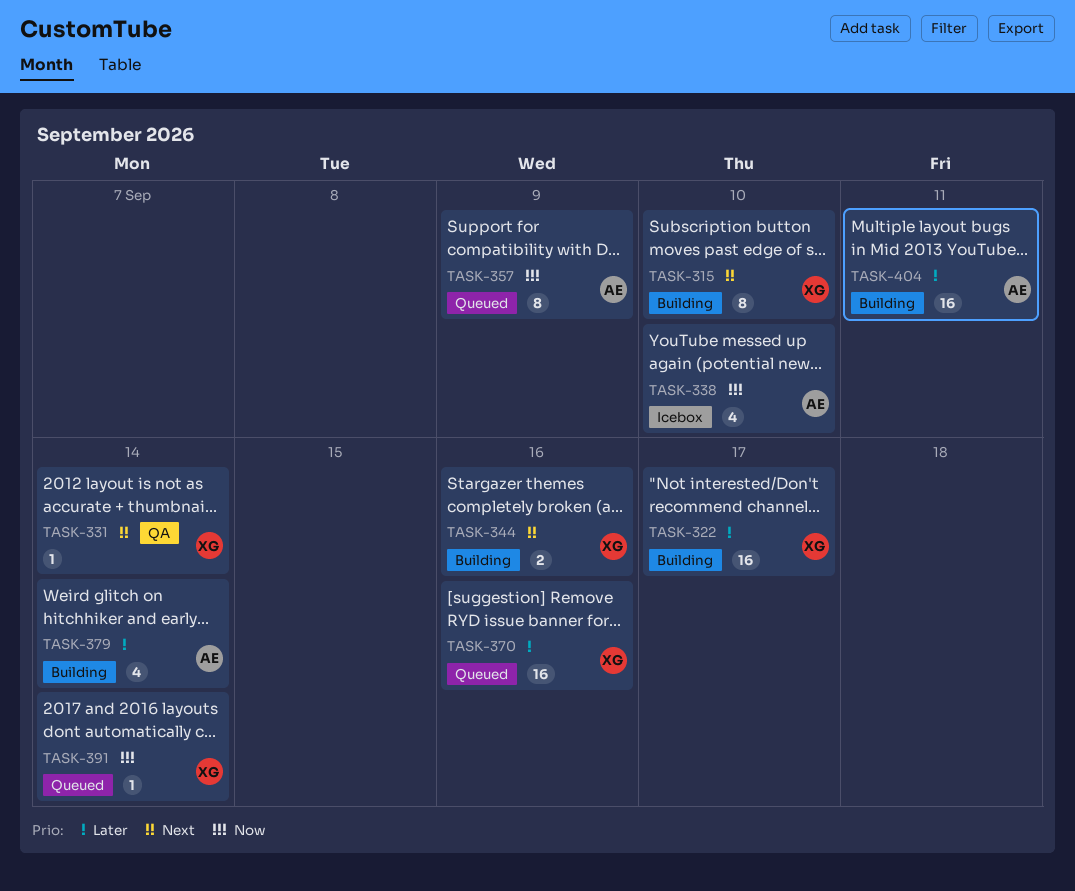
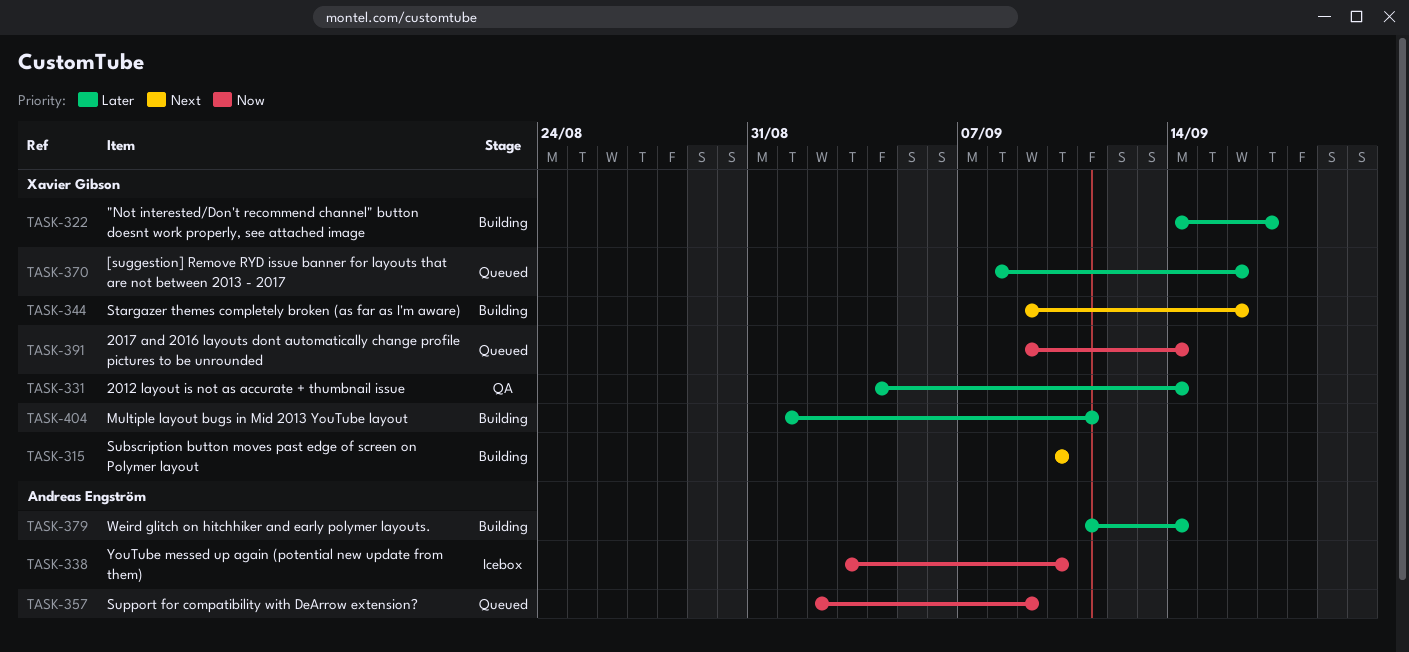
TASK-331, priority: Next -> Later
TASK-404, owner: Andreas Engström -> Xavier Gibson

